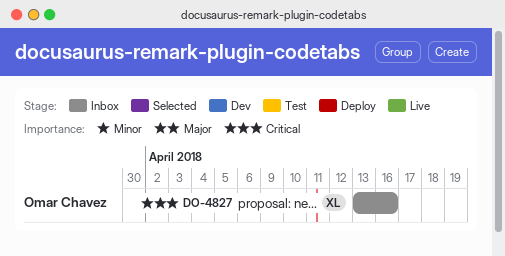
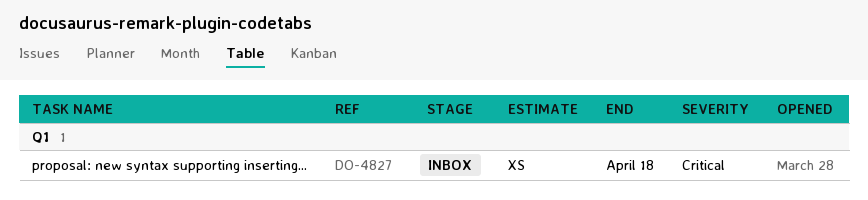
DO-4827, estimate: XL -> XS
DO-4827, due: Apr 16 -> Apr 18

